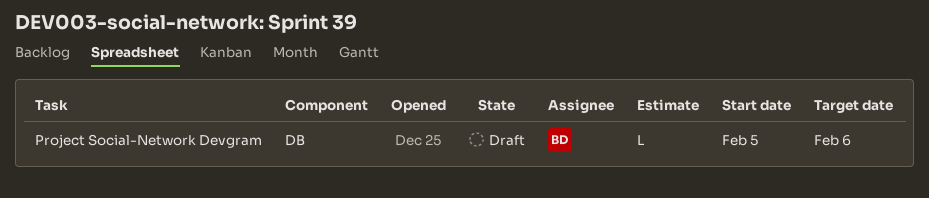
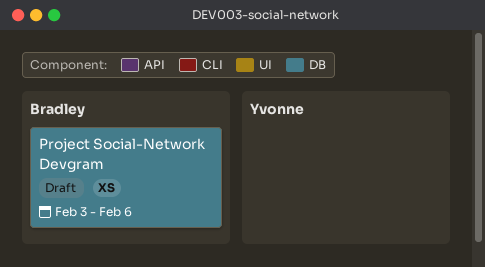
Project Social-Network Devgram, estimate: L -> XS
Project Social-Network Devgram, start: Feb 5 -> Feb 3

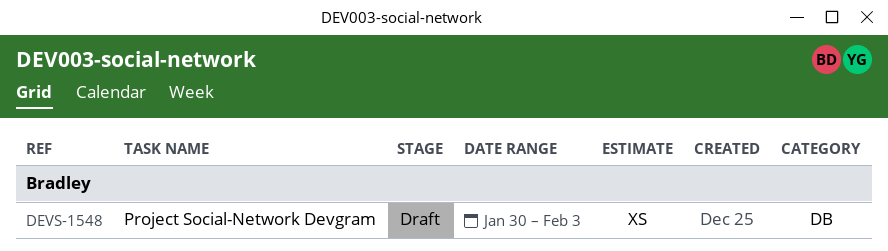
Project Social-Network Devgram, start: Feb 3 -> Jan 30
Project Social-Network Devgram, due: Feb 6 -> Feb 3

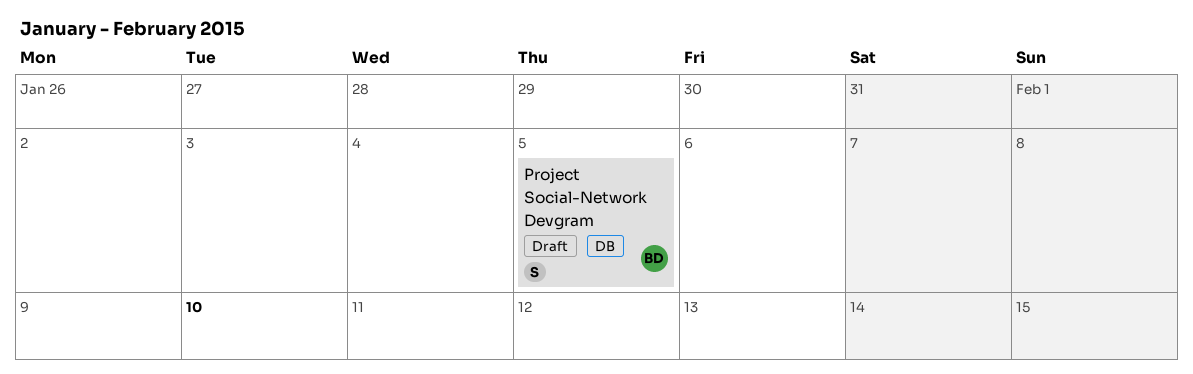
Project Social-Network Devgram, estimate: XS -> S
Project Social-Network Devgram, due: Feb 3 -> Feb 5

